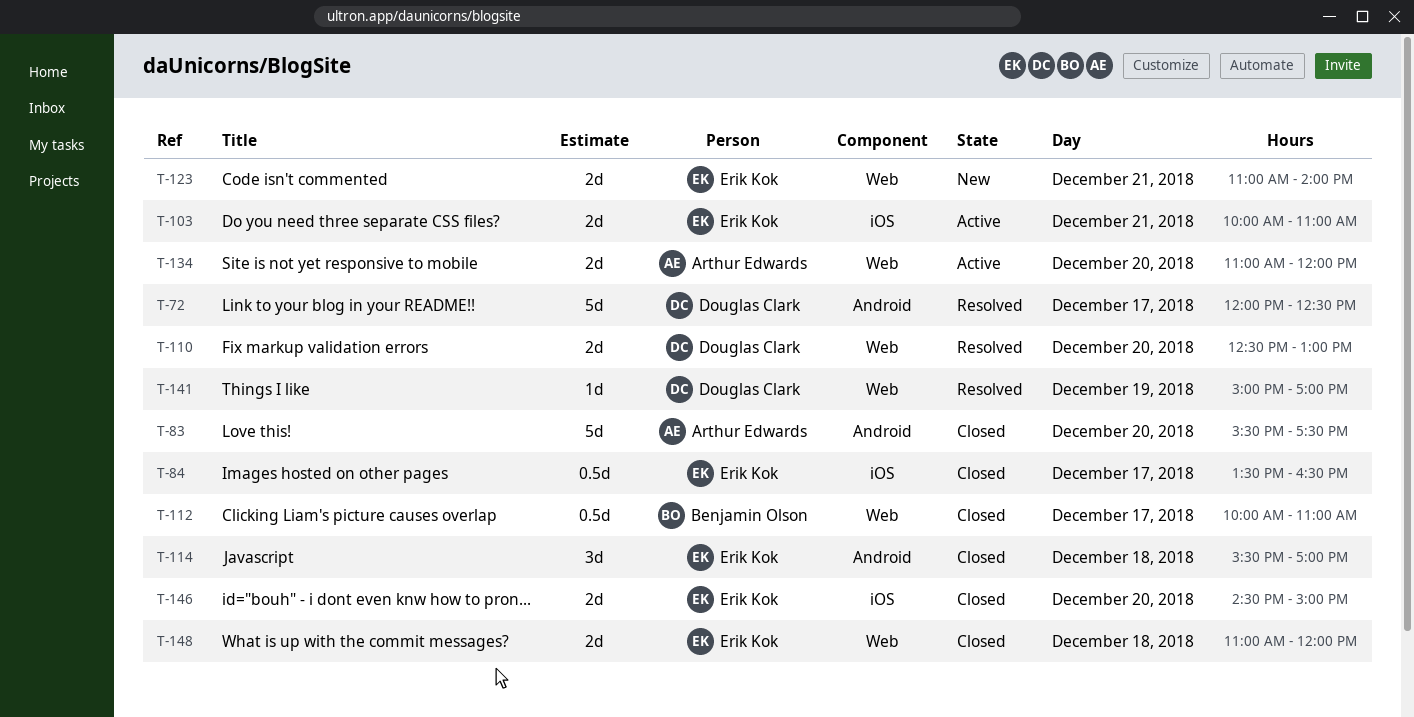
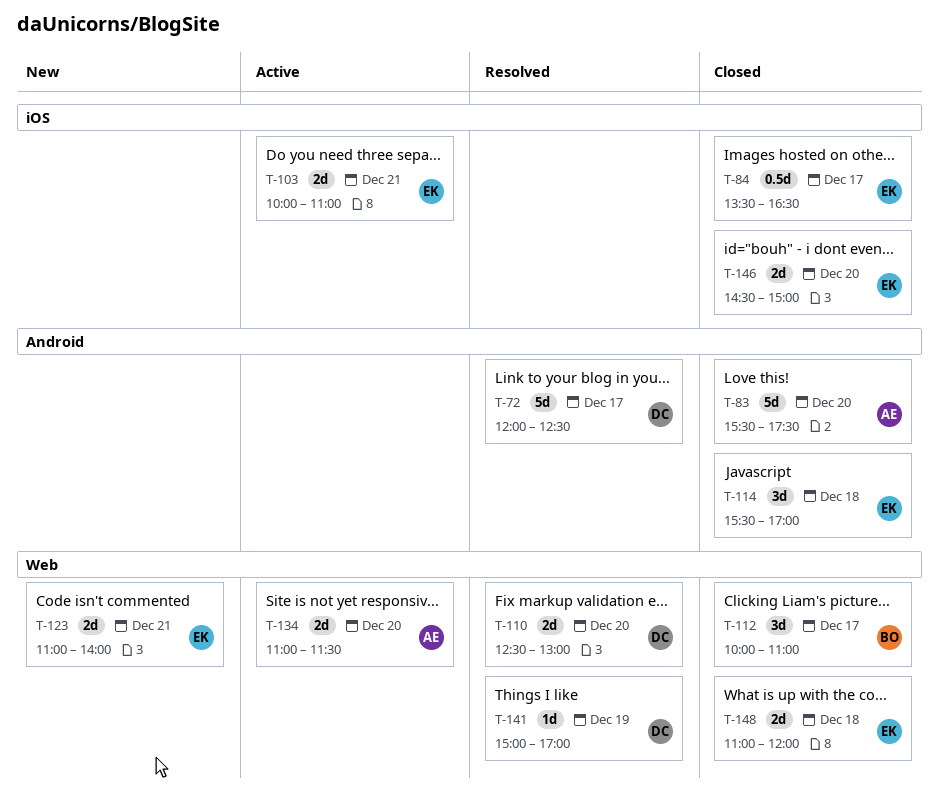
T-112, estimate: 0.5d -> 3d
T-134, ends: 12:00 -> 11:30

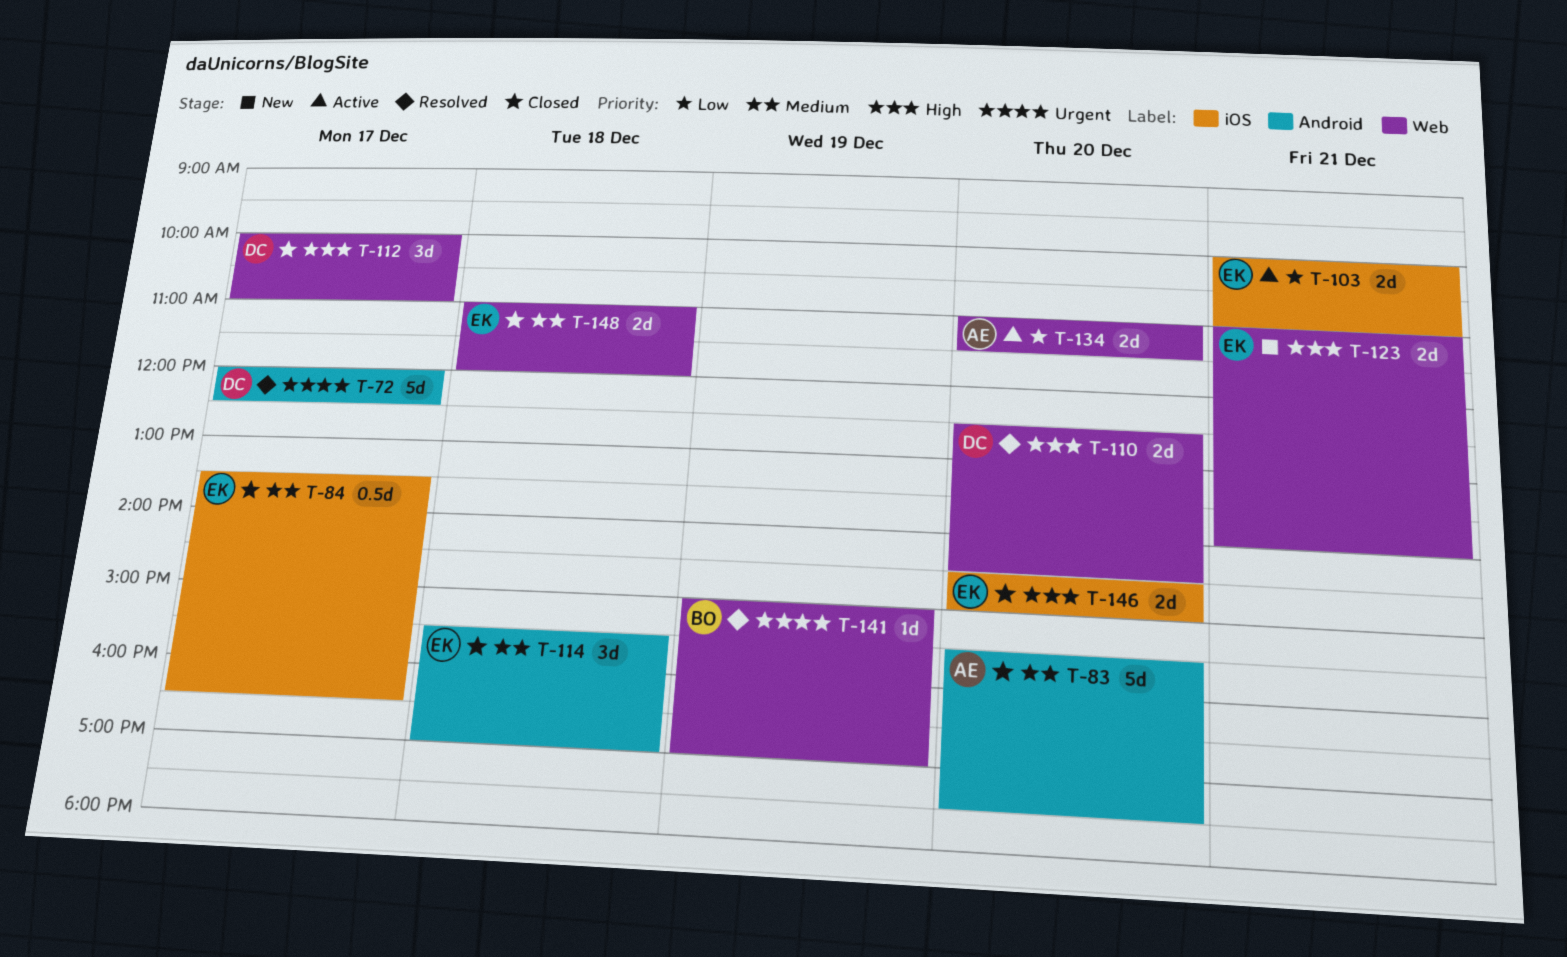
T-110, ends: 13:00 -> 14:30
T-112, owner: BO -> DC
T-141, owner: DC -> BO

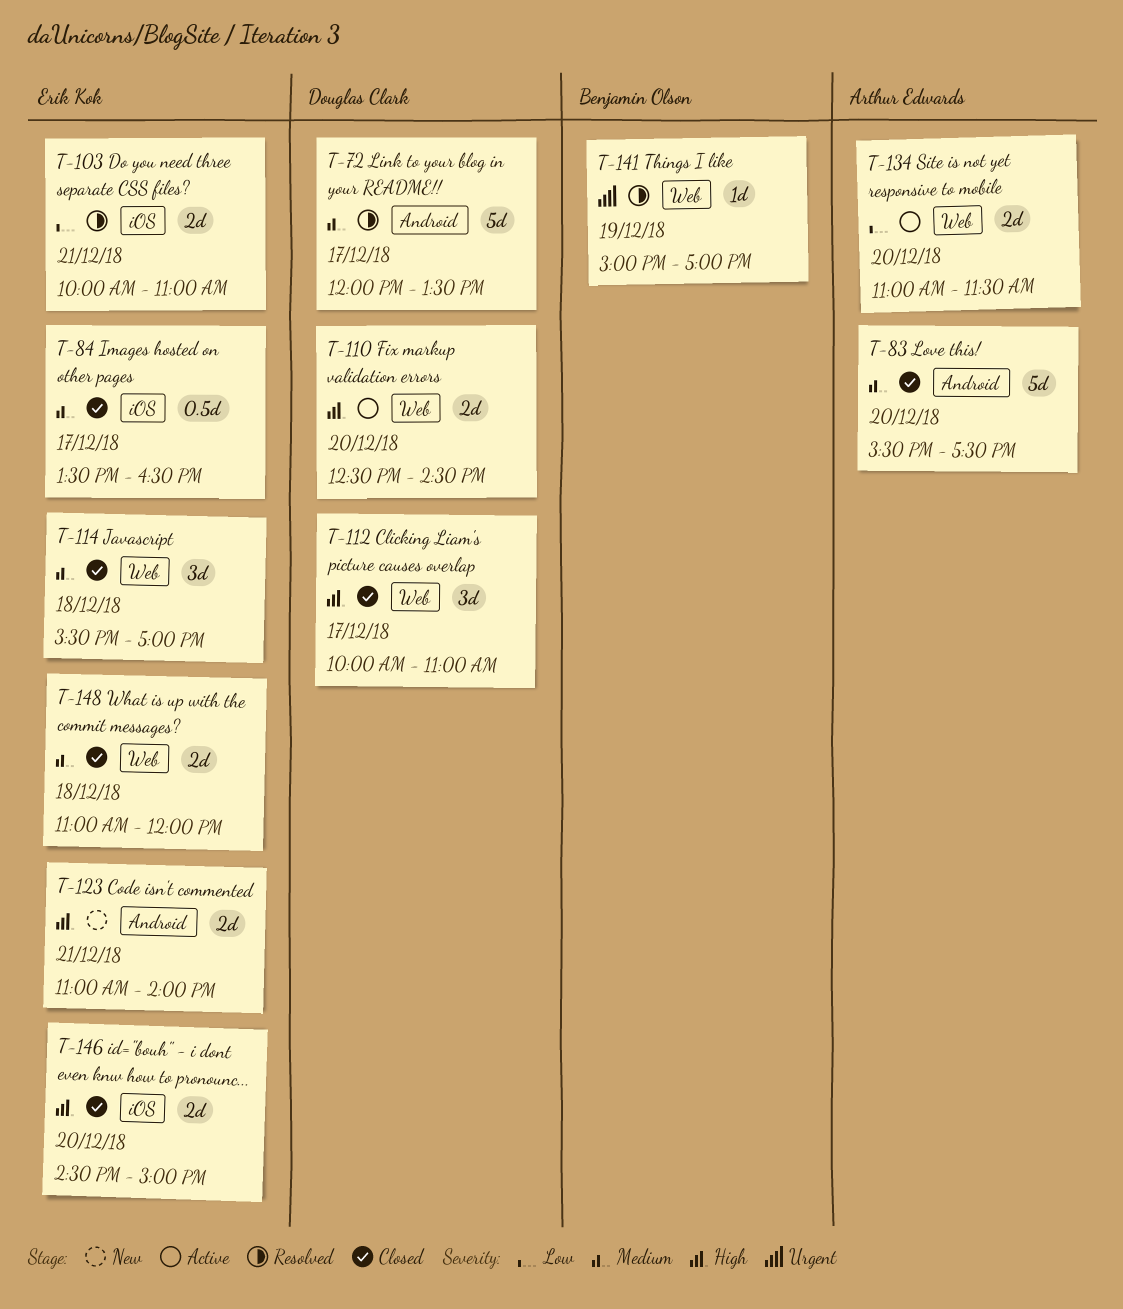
T-72, priority: Urgent -> Medium
T-72, ends: 12:30 -> 13:30
T-103, status: Active -> Resolved
T-110, status: Resolved -> Active
T-114, label: Android -> Web
T-123, label: Web -> Android

